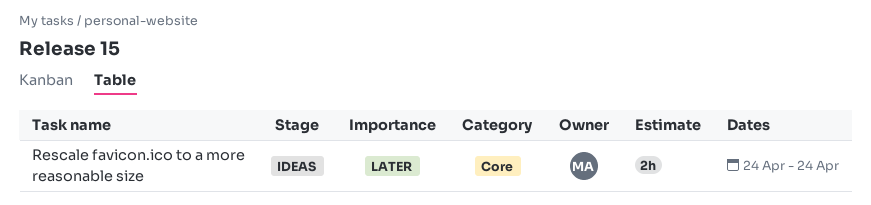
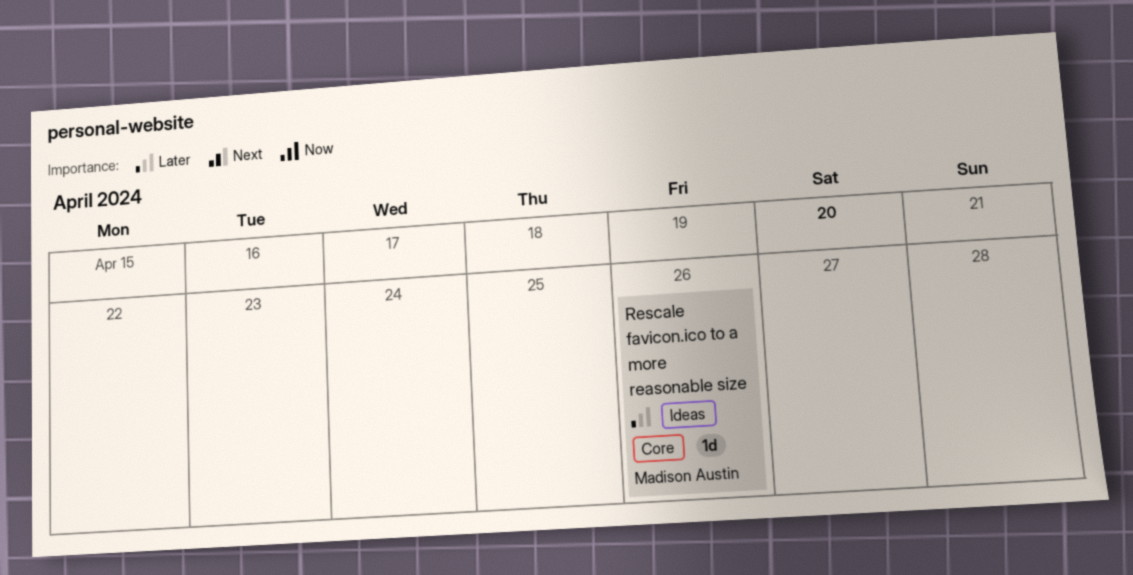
Rescale favicon.ico to a more reasonable size, estimate: 2h -> 1d
Rescale favicon.ico to a more reasonable size, due: Apr 24 -> Apr 26

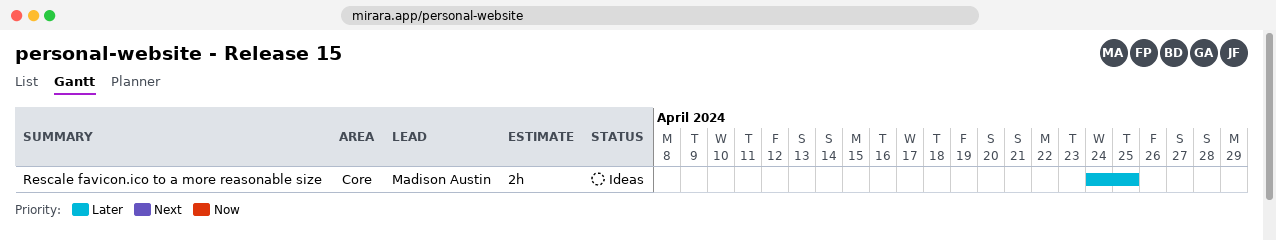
Rescale favicon.ico to a more reasonable size, estimate: 1d -> 2h
Rescale favicon.ico to a more reasonable size, due: Apr 26 -> Apr 25

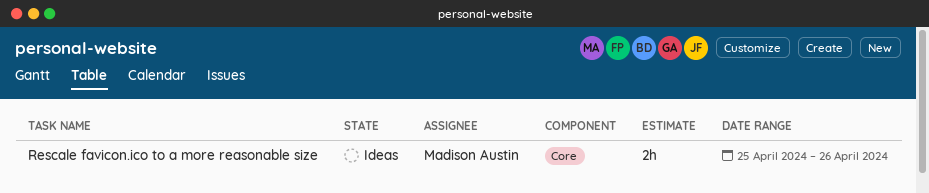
Rescale favicon.ico to a more reasonable size, start: Apr 24 -> Apr 25
Rescale favicon.ico to a more reasonable size, due: Apr 25 -> Apr 26

